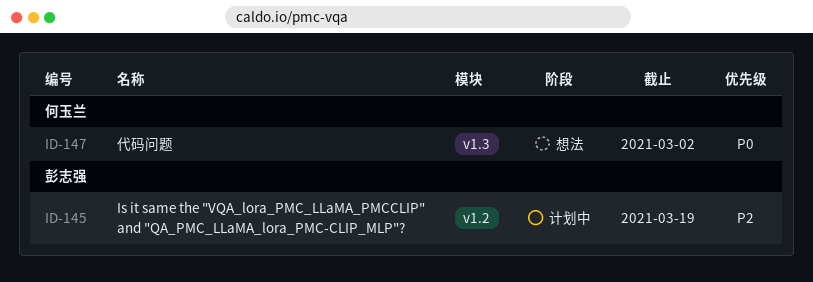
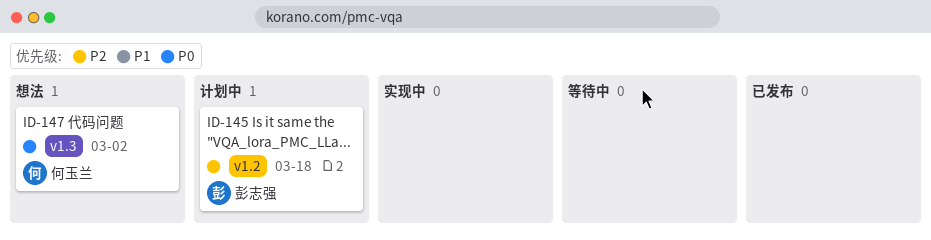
ID-145, due: Mar 19 -> Mar 18

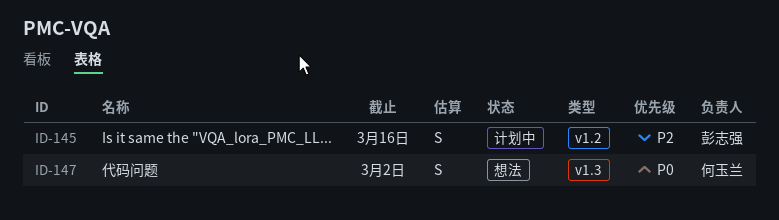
ID-145, due: Mar 18 -> Mar 16

